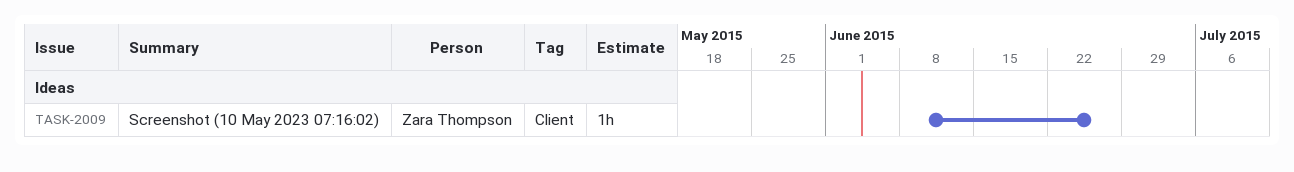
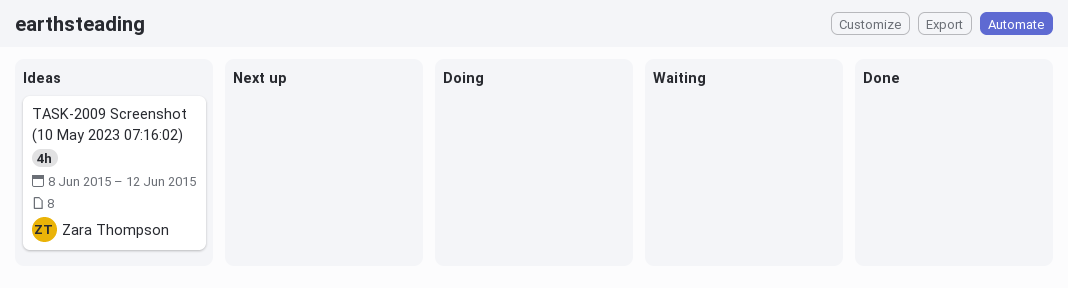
TASK-2009, estimate: 1h -> 4h
TASK-2009, due: Jun 26 -> Jun 12

